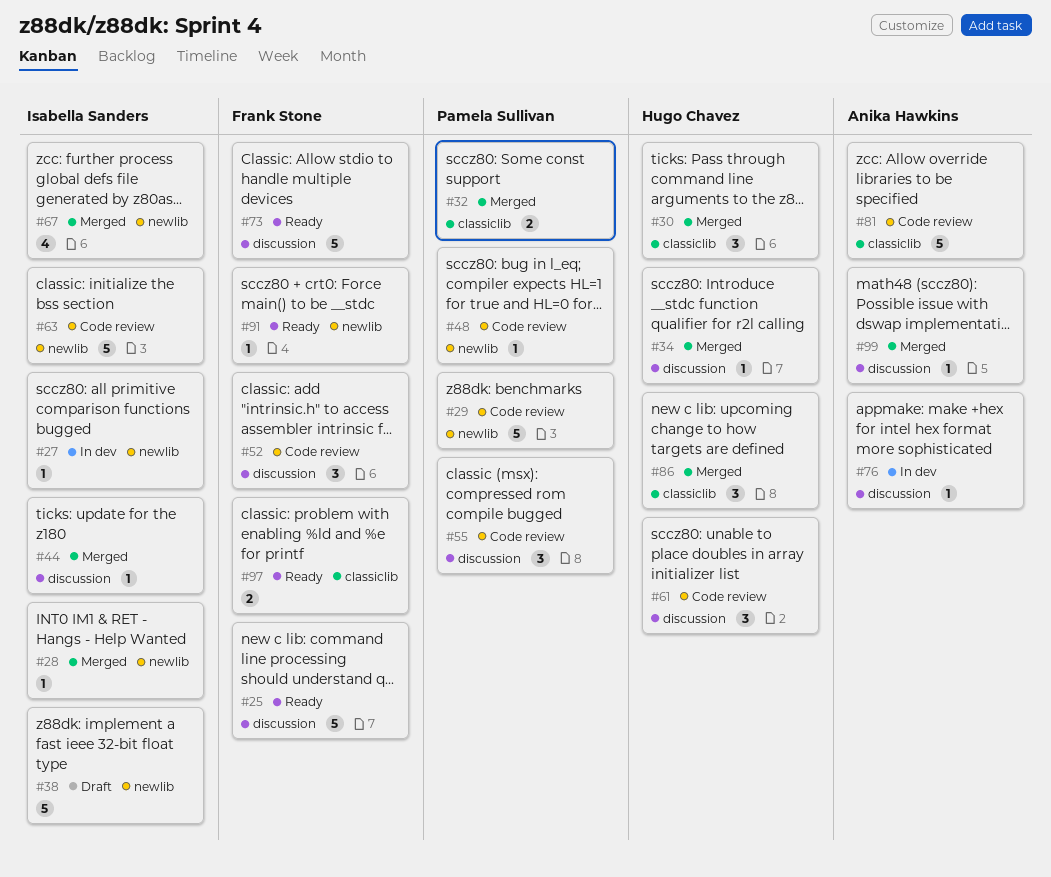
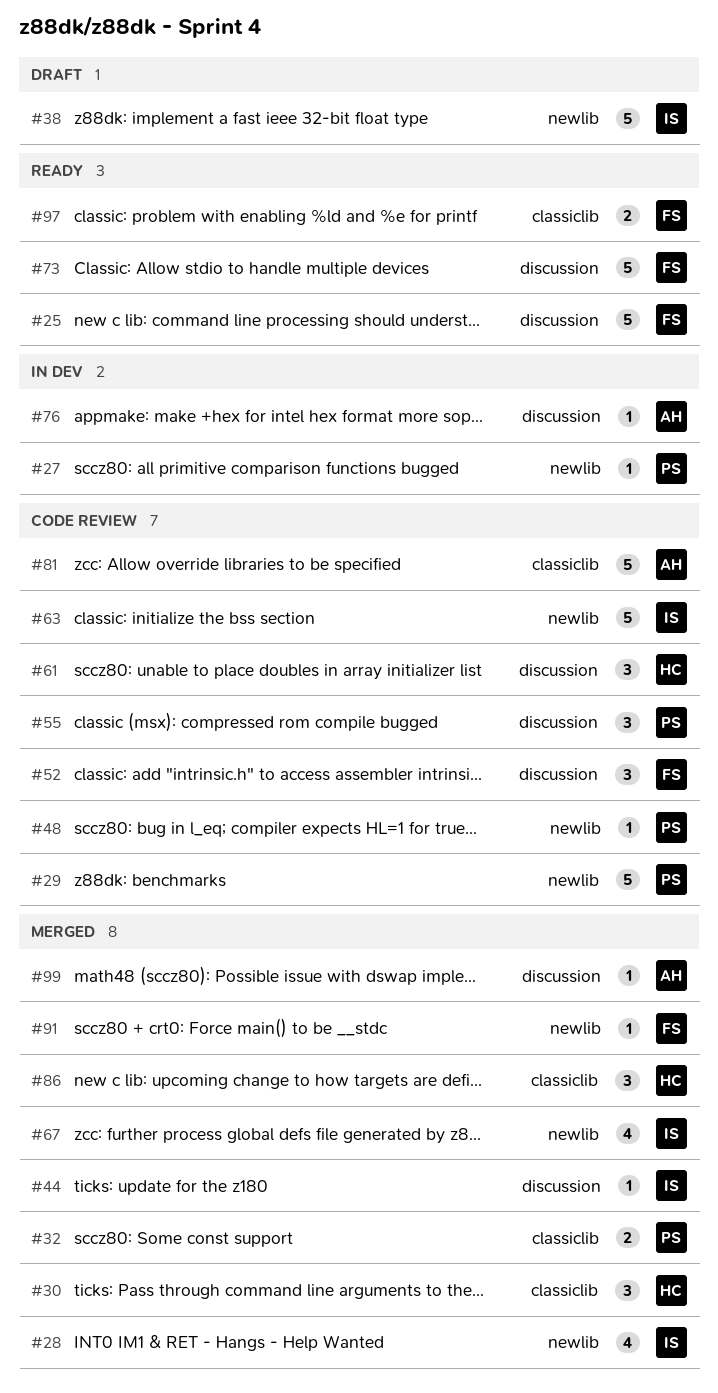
#27, owner: Isabella Sanders -> Pamela Sullivan
#28, estimate: 1 -> 4
#34: present -> none
#91, status: Ready -> Merged

